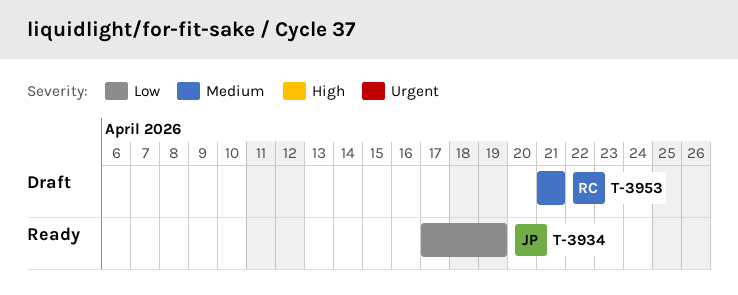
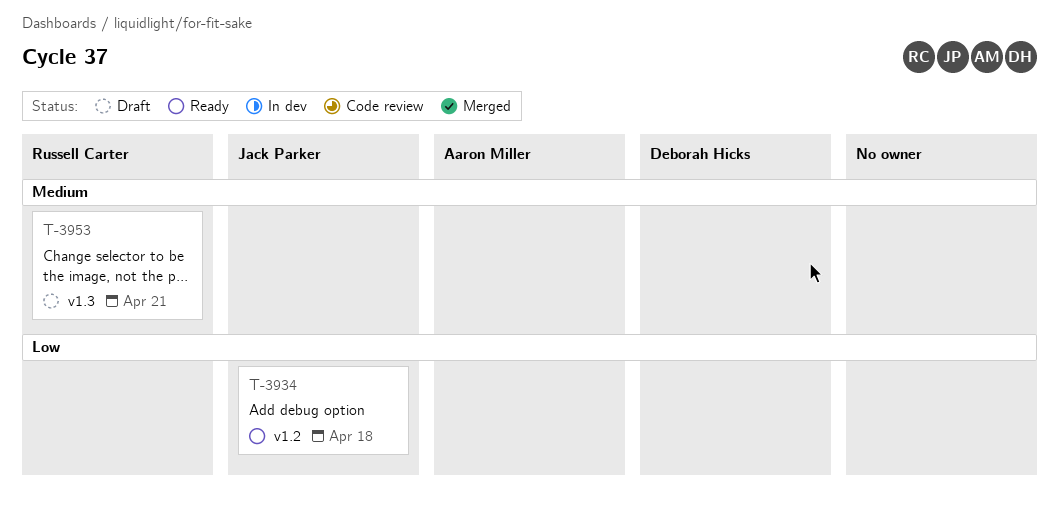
T-3934, due: Apr 19 -> Apr 18

